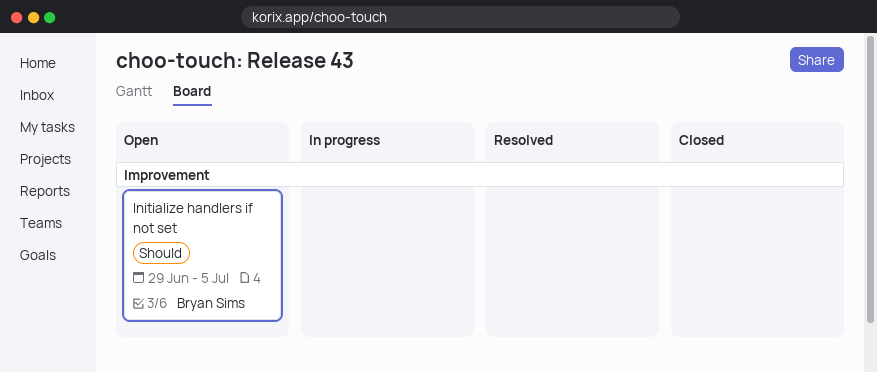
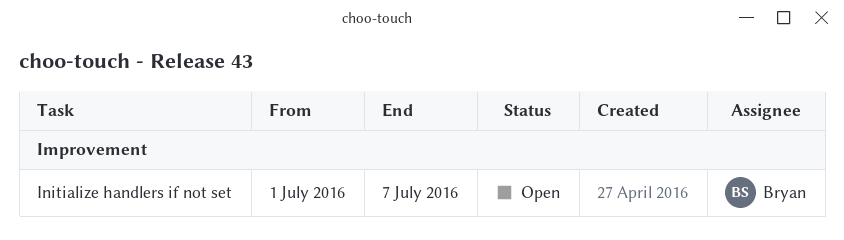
Initialize handlers if not set, start: Jun 29 -> Jul 1
Initialize handlers if not set, due: Jul 5 -> Jul 7

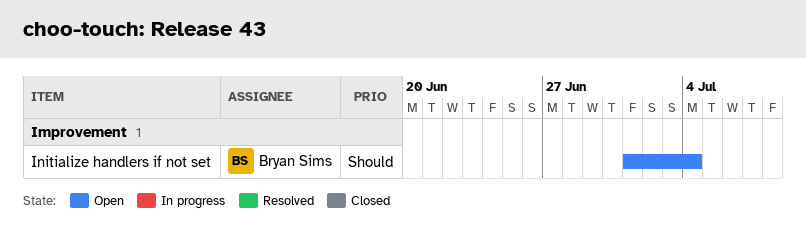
Initialize handlers if not set, due: Jul 7 -> Jul 4

